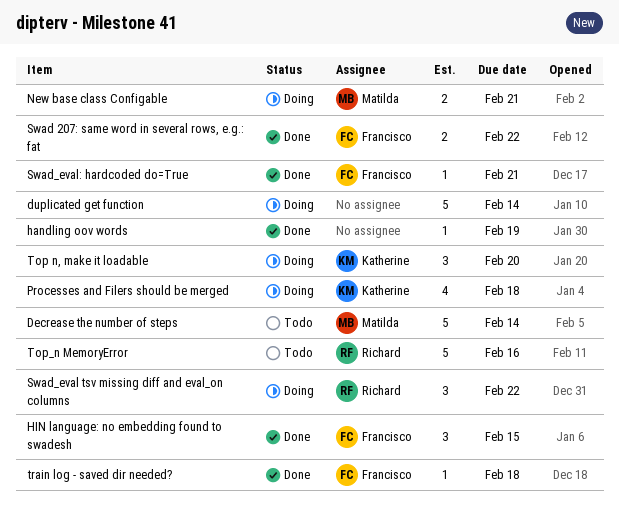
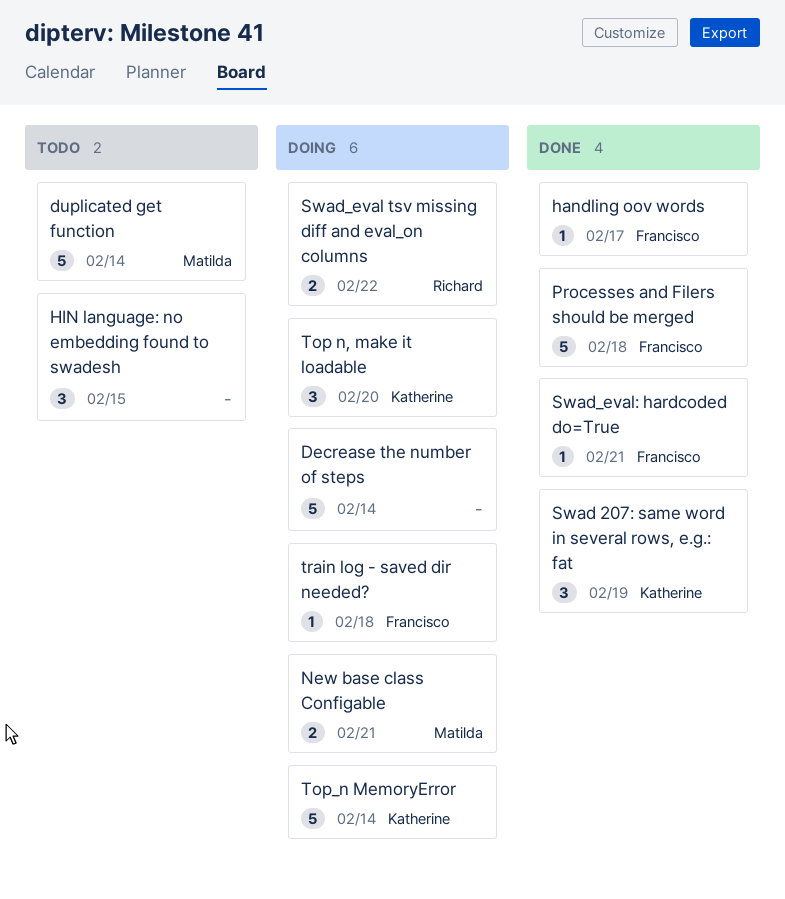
Decrease the number of steps, status: Todo -> Doing
Decrease the number of steps, owner: Matilda -> none
duplicated get function, status: Doing -> Todo
duplicated get function, owner: none -> Matilda
handling oov words, owner: none -> Francisco
handling oov words, due: Feb 19 -> Feb 17
HIN language: no embedding found to swadesh, status: Done -> Todo
HIN language: no embedding found to swadesh, owner: Francisco -> none
Processes and Filers should be merged, status: Doing -> Done
Processes and Filers should be merged, owner: Katherine -> Francisco
Processes and Filers should be merged, estimate: 4 -> 5
Swad 207: same word in several rows, e.g.: fat, owner: Francisco -> Katherine
Swad 207: same word in several rows, e.g.: fat, estimate: 2 -> 3
Swad 207: same word in several rows, e.g.: fat, due: Feb 22 -> Feb 19
Swad_eval tsv missing diff and eval_on columns, estimate: 3 -> 2
Top_n MemoryError, status: Todo -> Doing
Top_n MemoryError, owner: Richard -> Katherine
Top_n MemoryError, due: Feb 16 -> Feb 14
train log - saved dir needed?, status: Done -> Doing

